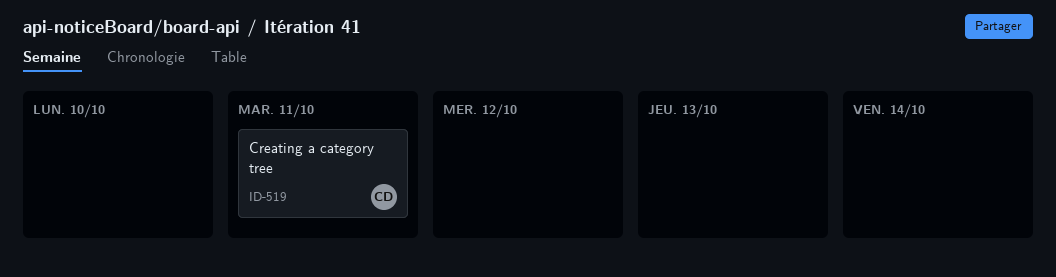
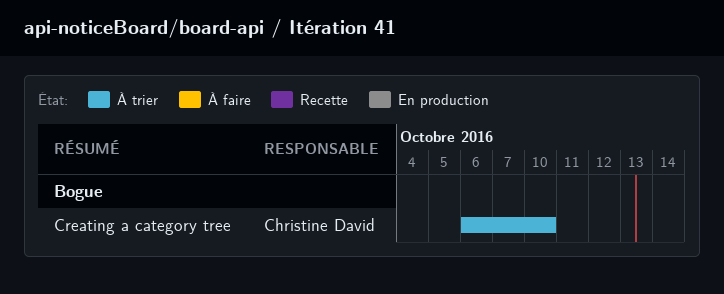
Creating a category tree, due: Oct 11 -> Oct 10

